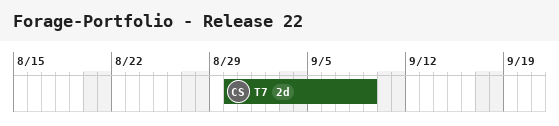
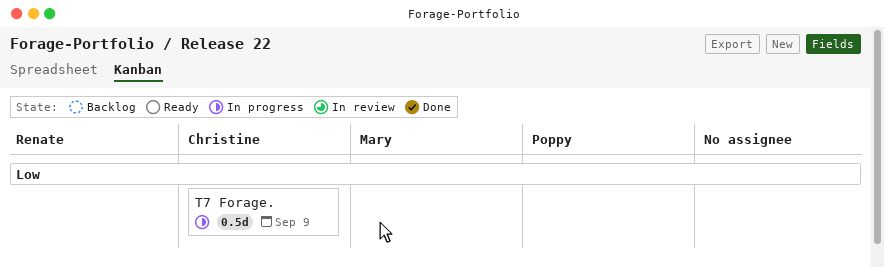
T7, estimate: 2d -> 0.5d

